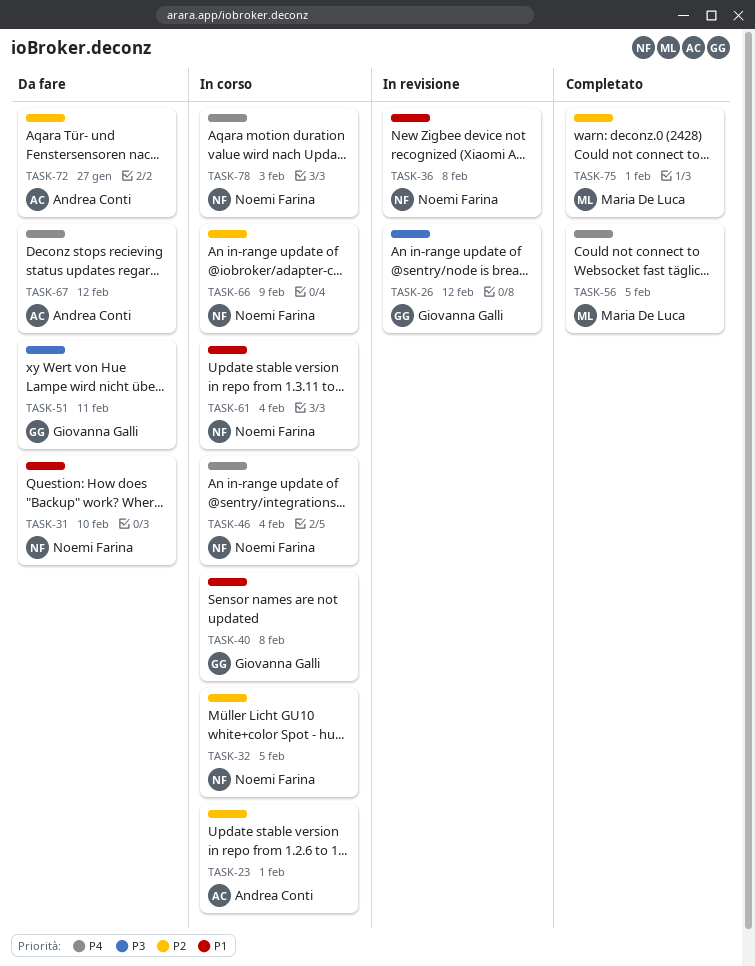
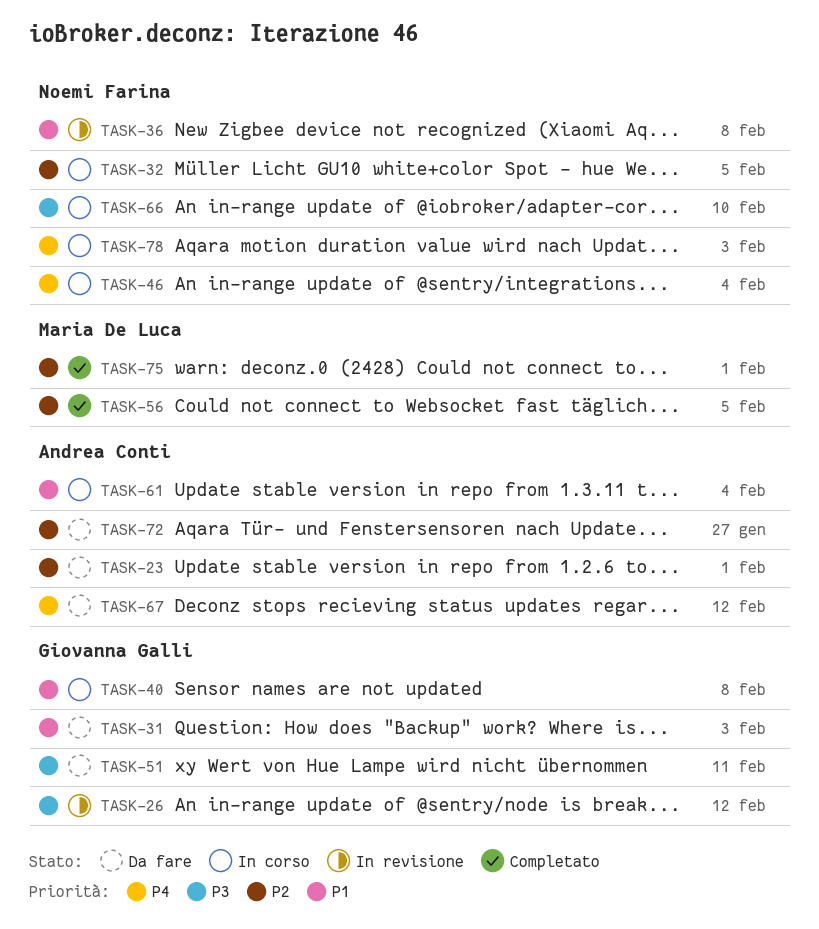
TASK-23, status: In corso -> Da fare
TASK-31, owner: Noemi Farina -> Giovanna Galli
TASK-31, due: Feb 10 -> Feb 3
TASK-56, priority: P4 -> P2
TASK-61, owner: Noemi Farina -> Andrea Conti
TASK-66, priority: P2 -> P3
TASK-66, due: Feb 9 -> Feb 10

